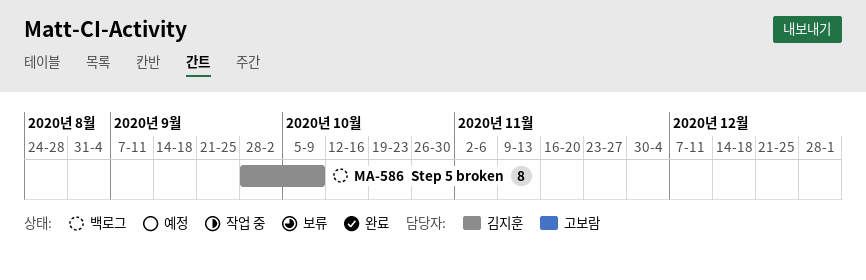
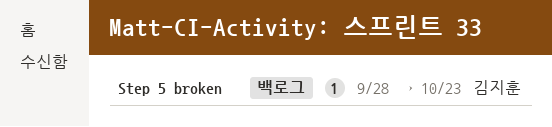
Step 5 broken, estimate: 8 -> 1
Step 5 broken, due: Oct 9 -> Oct 23

